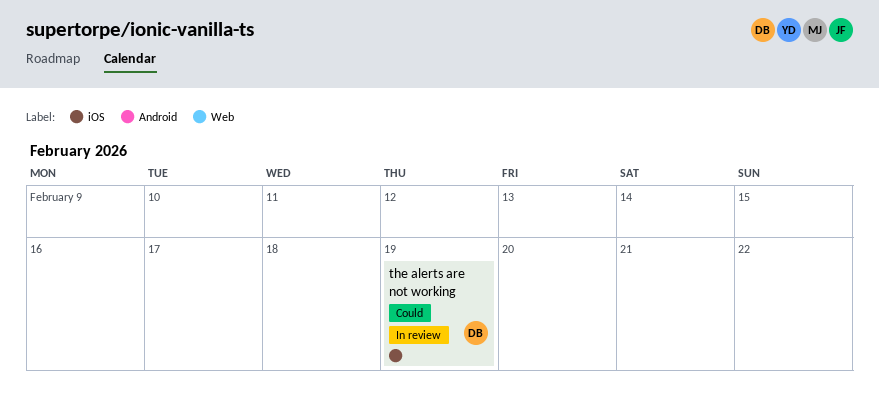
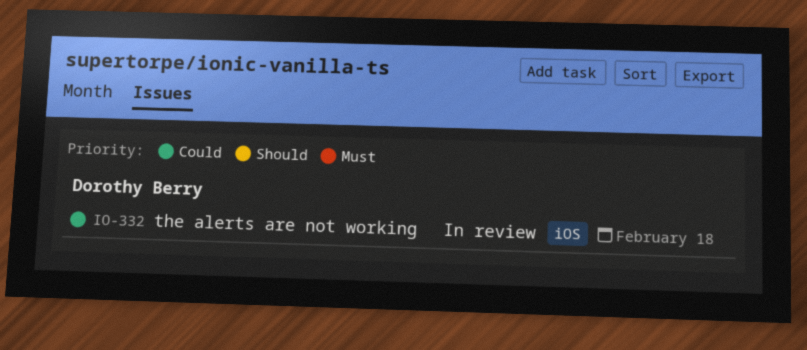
the alerts are not working, due: Feb 19 -> Feb 18

